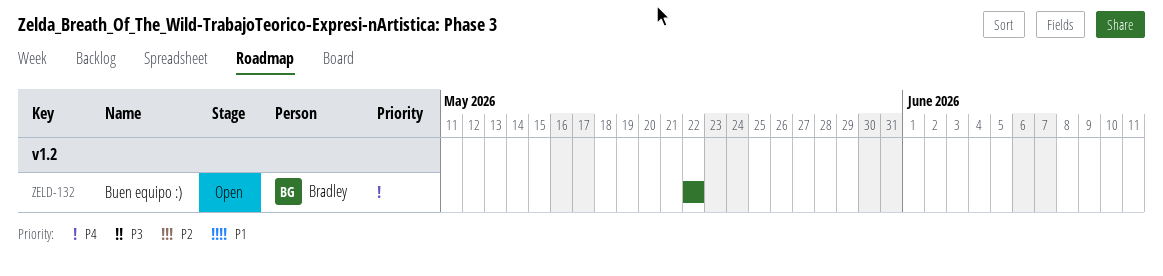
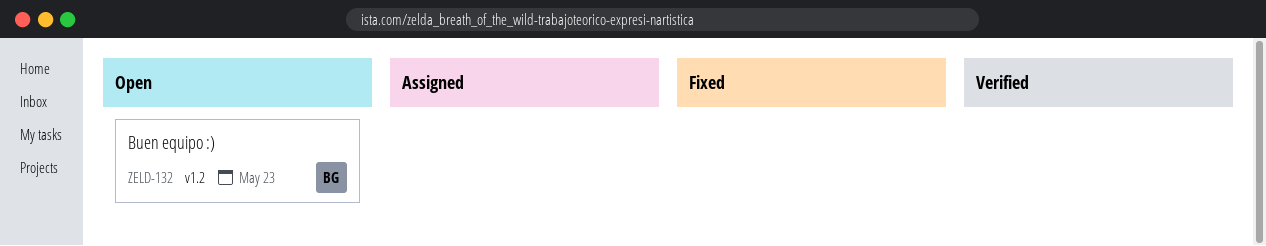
ZELD-132, due: May 22 -> May 23

